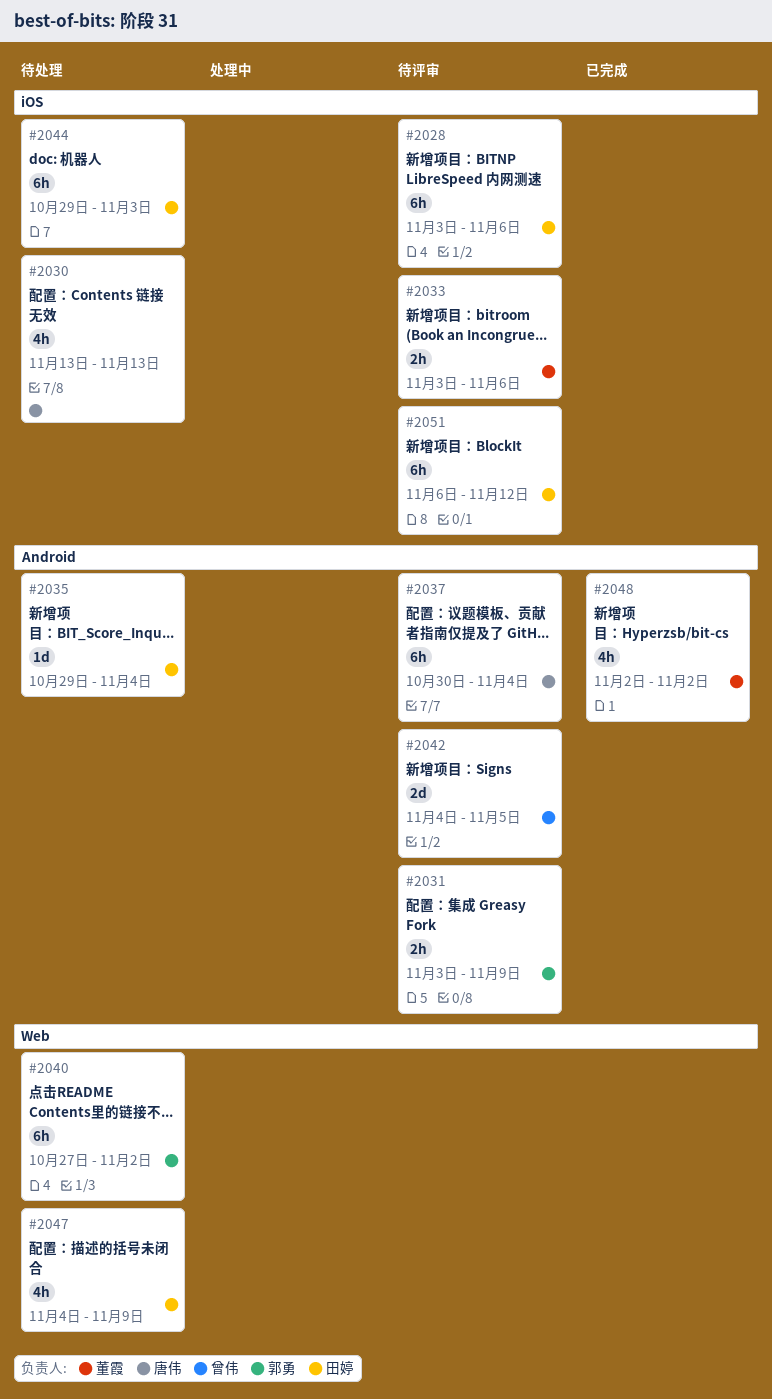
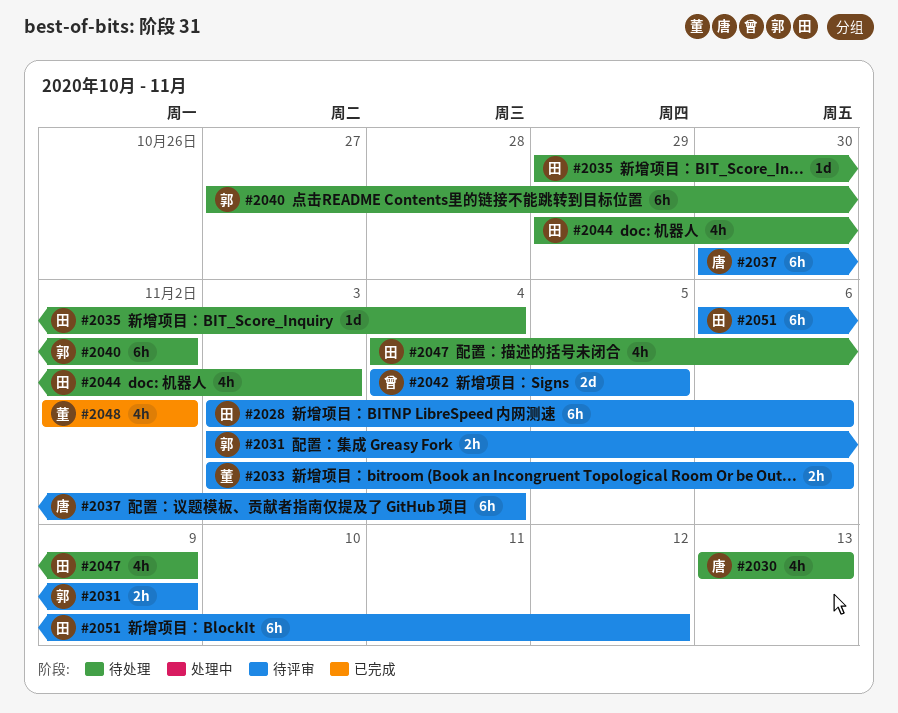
#2044, estimate: 6h -> 4h

